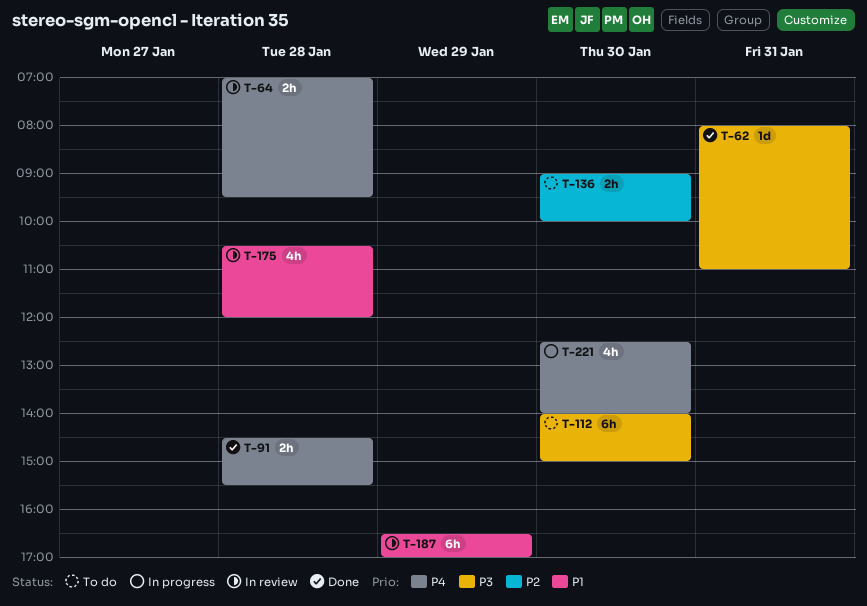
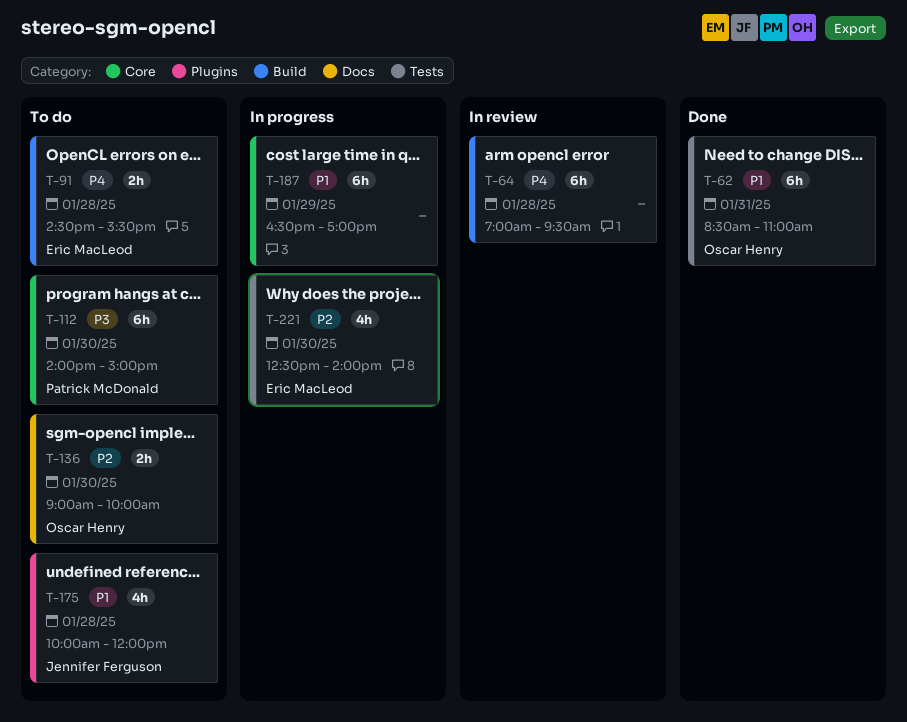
T-62, priority: P3 -> P1
T-62, estimate: 1d -> 6h
T-62, begins: 08:00 -> 08:30
T-64, estimate: 2h -> 6h
T-91, status: Done -> To do
T-175, status: In review -> To do
T-175, begins: 10:30 -> 10:00
T-187, status: In review -> In progress
T-221, priority: P4 -> P2

